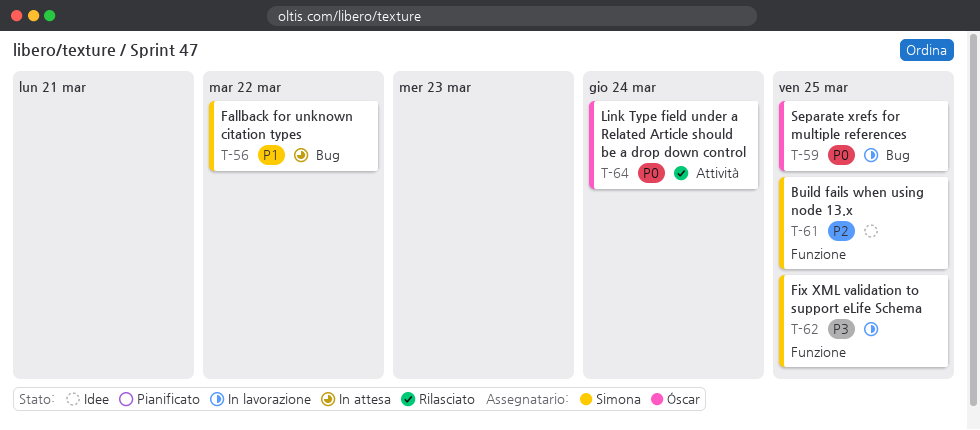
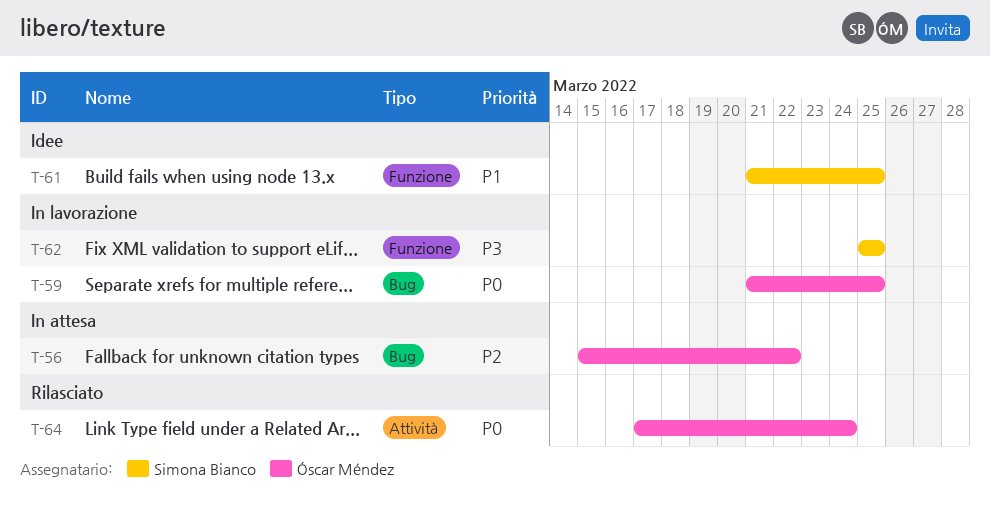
T-56, owner: Simona Bianco -> Óscar Méndez
T-56, priority: P1 -> P2
T-61, priority: P2 -> P1

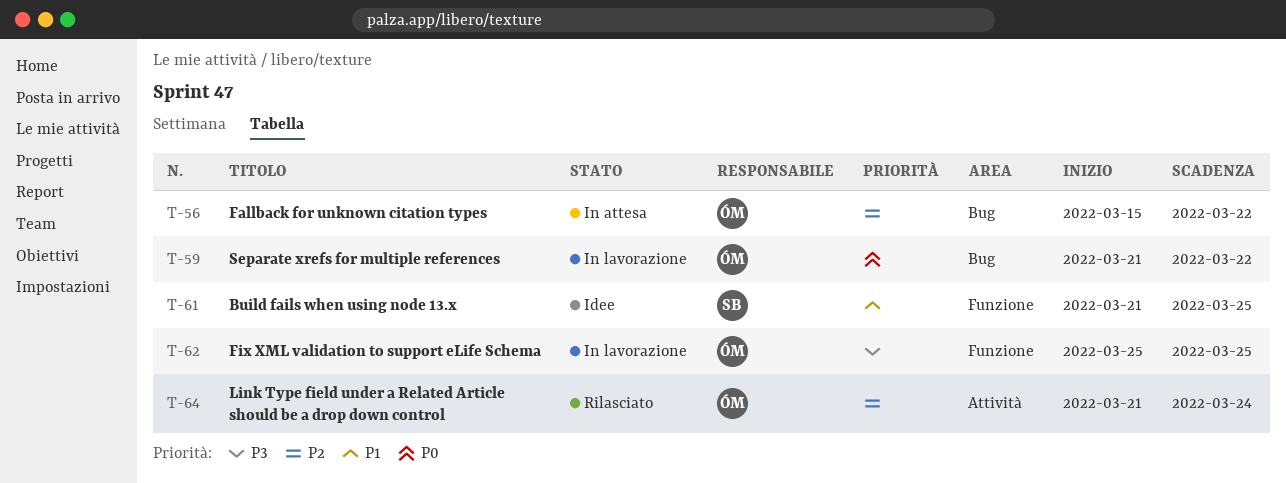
T-59, due: Mar 25 -> Mar 22
T-62, owner: Simona Bianco -> Óscar Méndez
T-64, priority: P0 -> P2
T-64, start: Mar 17 -> Mar 21

